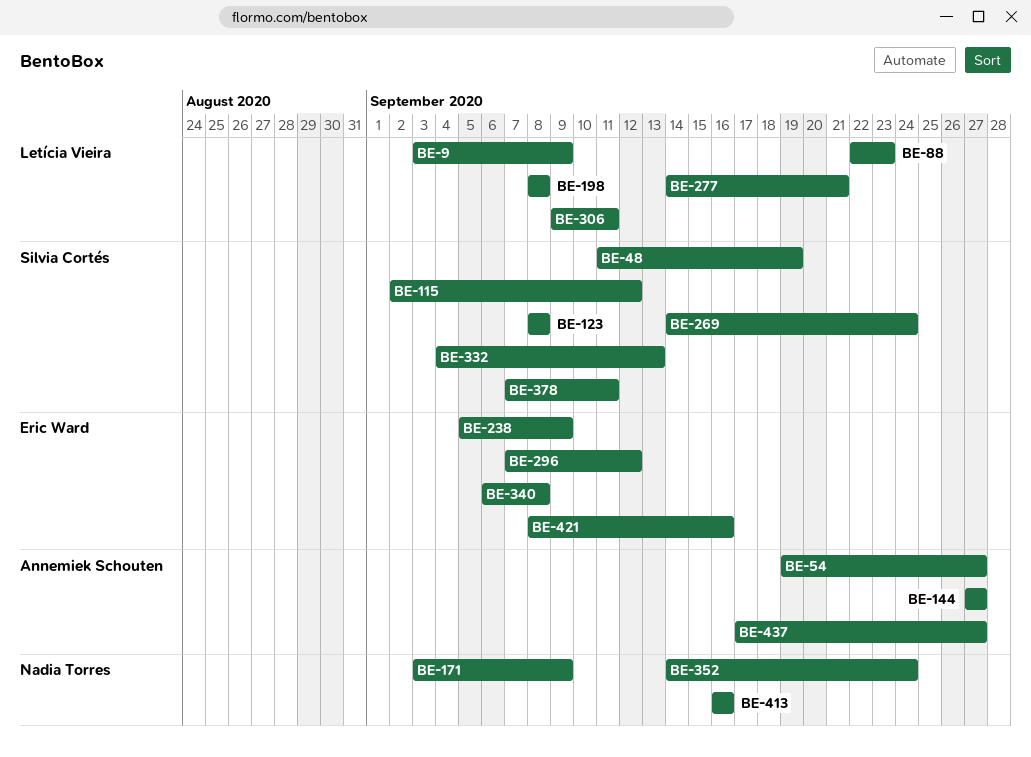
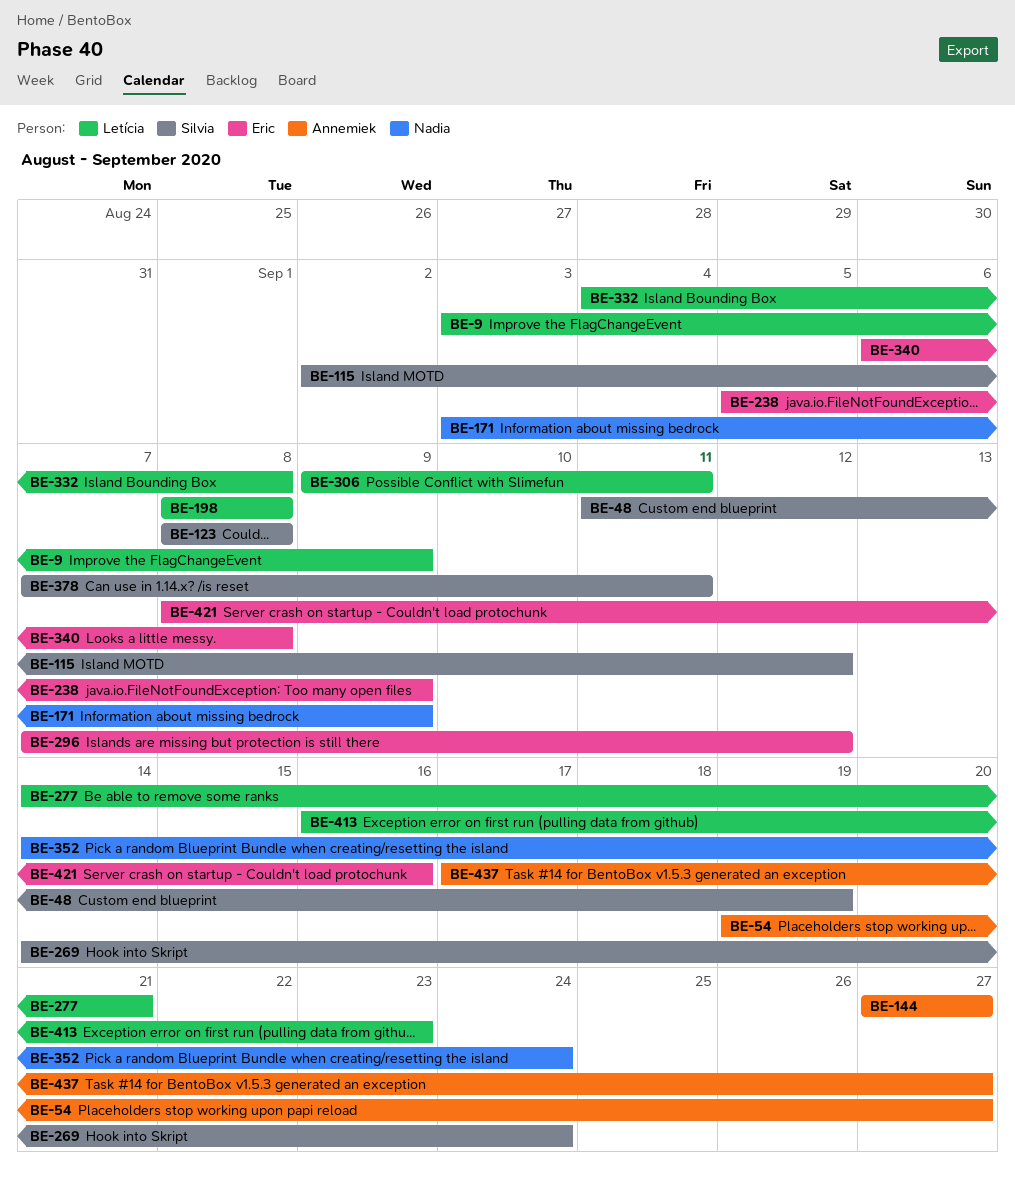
BE-88: present -> none
BE-332, owner: Silvia Cortés -> Letícia Vieira
BE-332, due: Sep 13 -> Sep 8
BE-413, owner: Nadia Torres -> Letícia Vieira
BE-413, due: Sep 16 -> Sep 23

